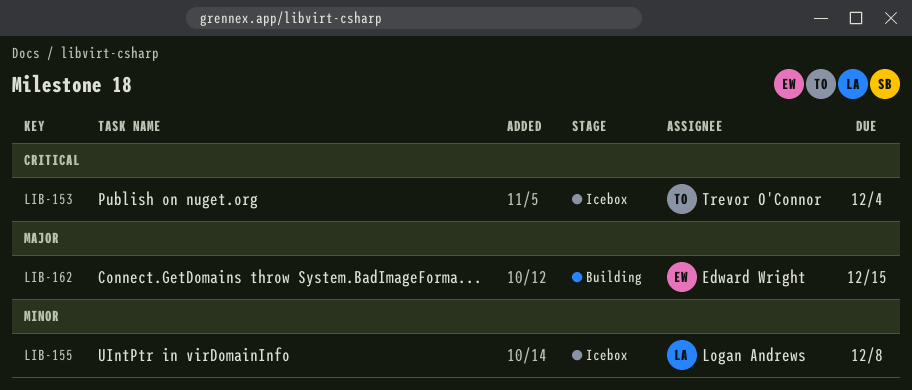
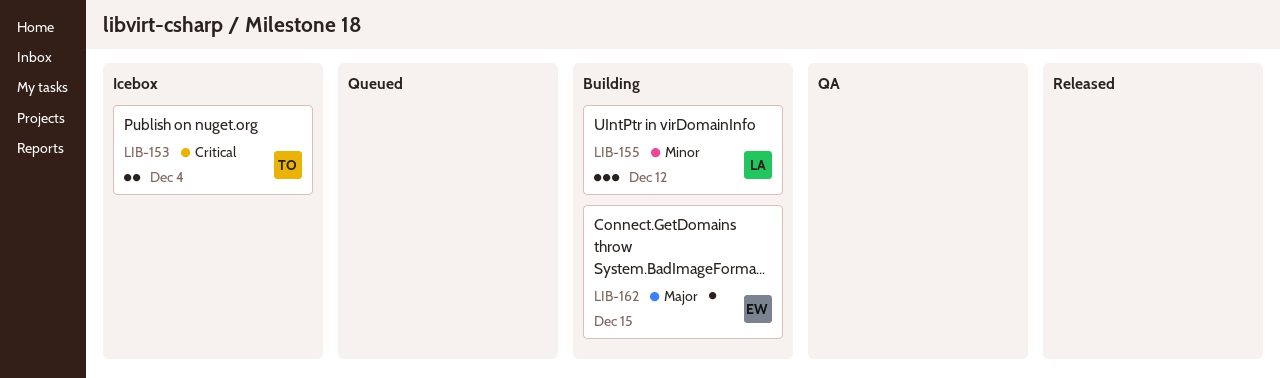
LIB-155, status: Icebox -> Building
LIB-155, due: Dec 8 -> Dec 12

